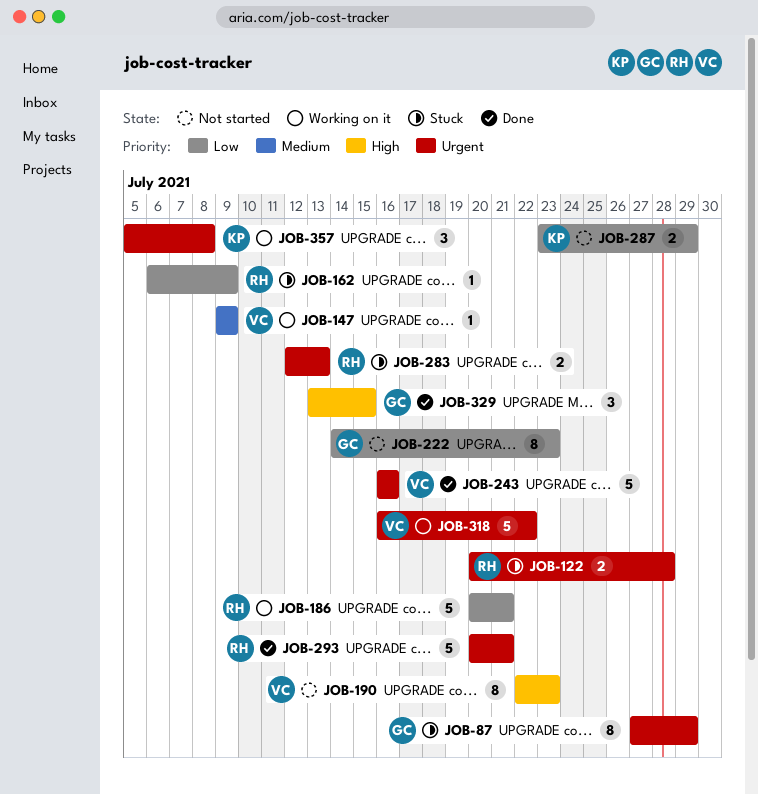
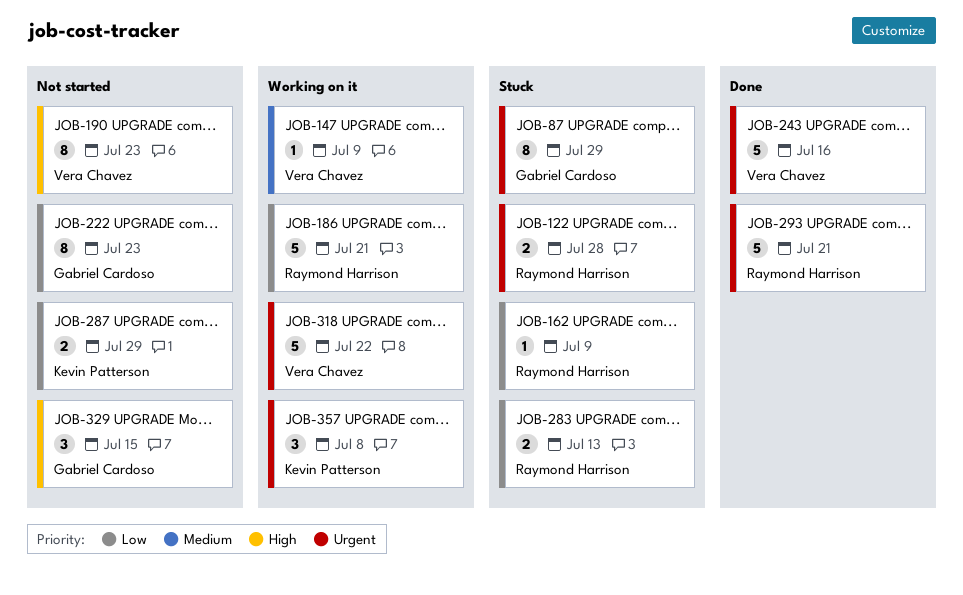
JOB-283, priority: Urgent -> Low
JOB-329, status: Done -> Not started

